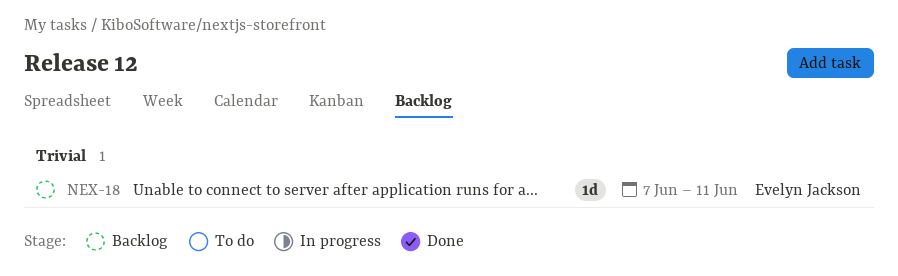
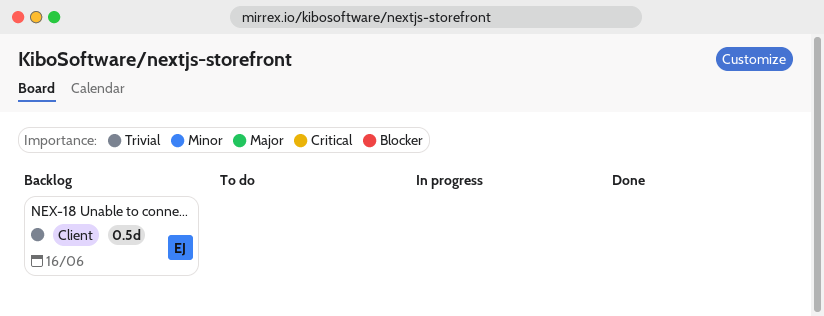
NEX-18, estimate: 1d -> 0.5d
NEX-18, due: Jun 11 -> Jun 16

